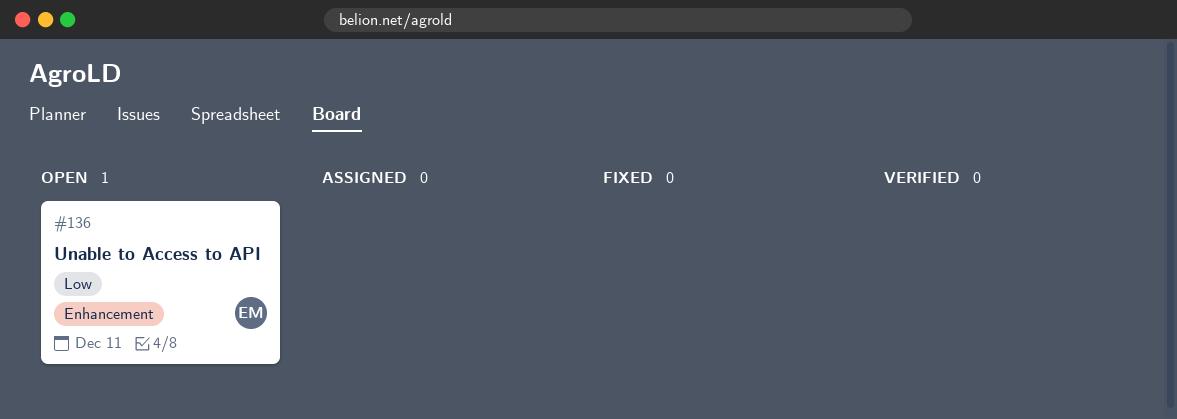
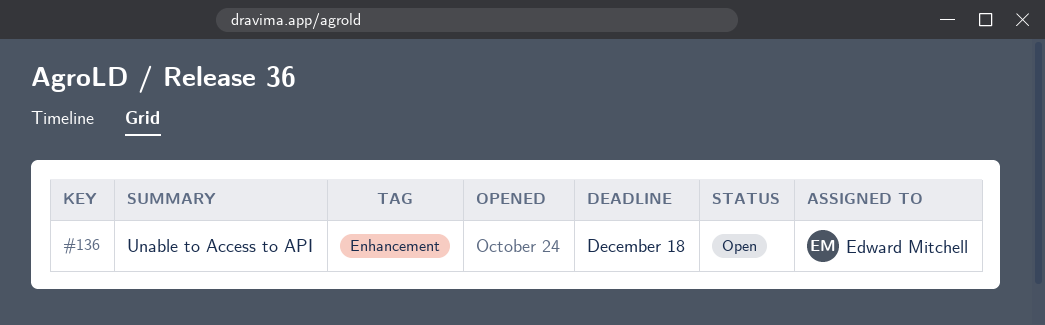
#136, due: Dec 11 -> Dec 18

